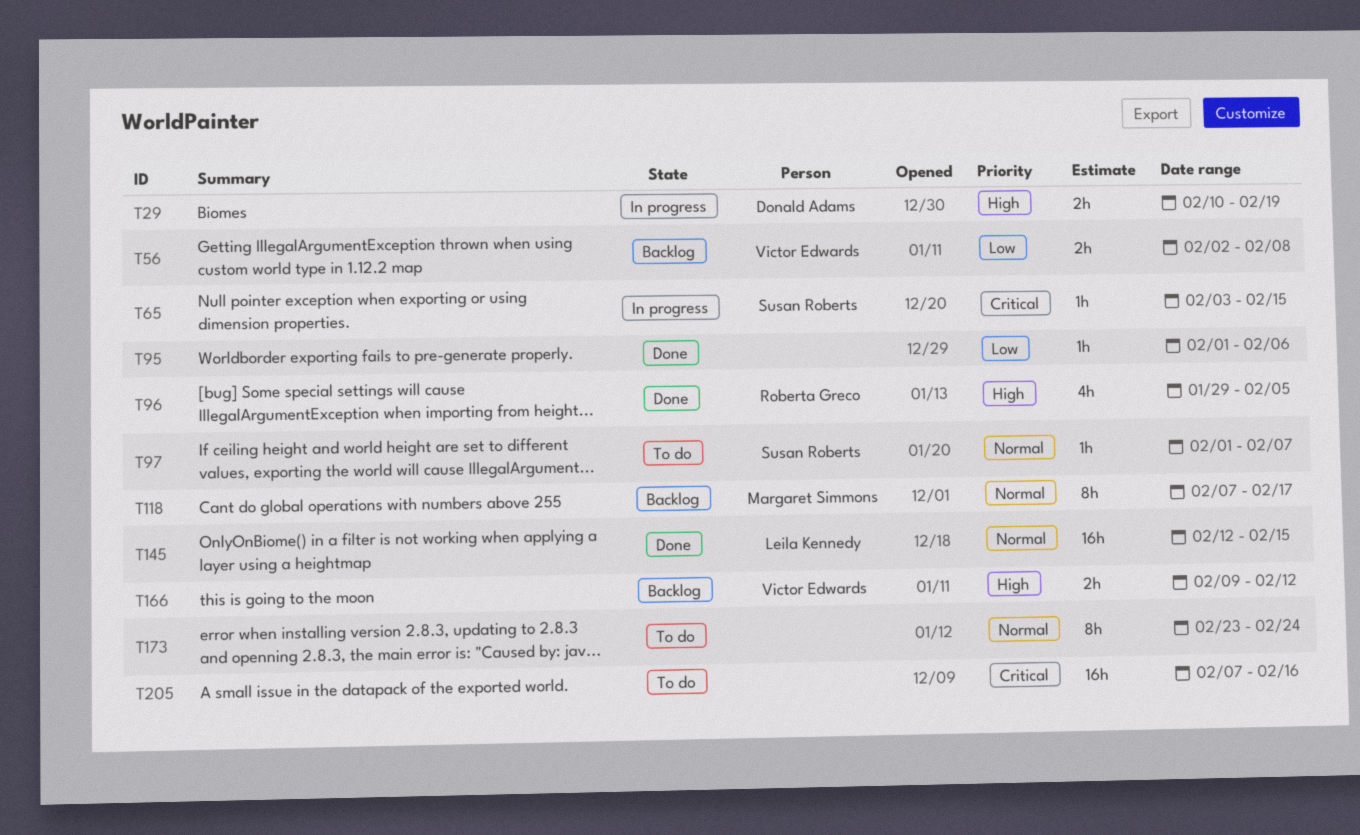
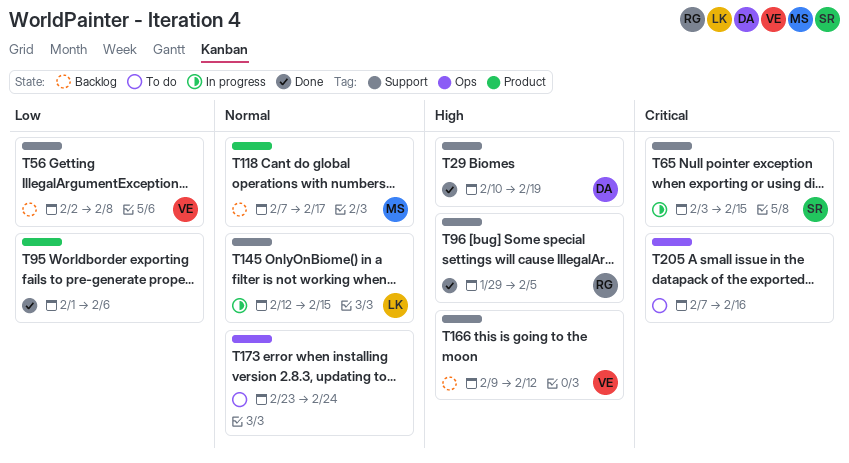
T29, status: In progress -> Done
T97: present -> none
T145, status: Done -> In progress

